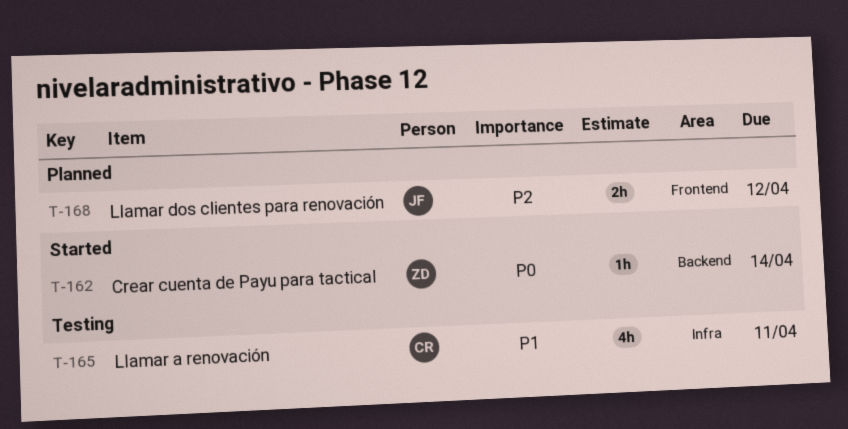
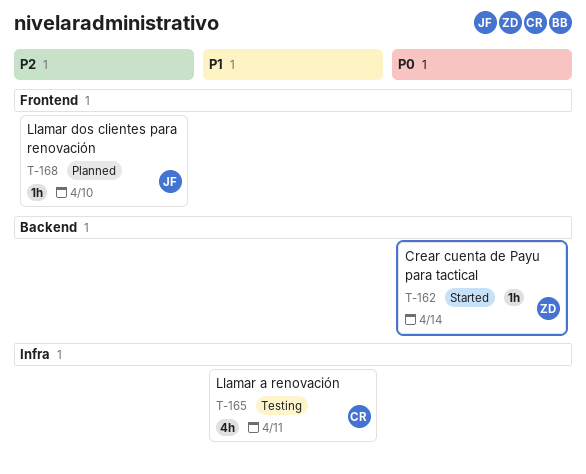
T-168, estimate: 2h -> 1h
T-168, due: Apr 12 -> Apr 10

